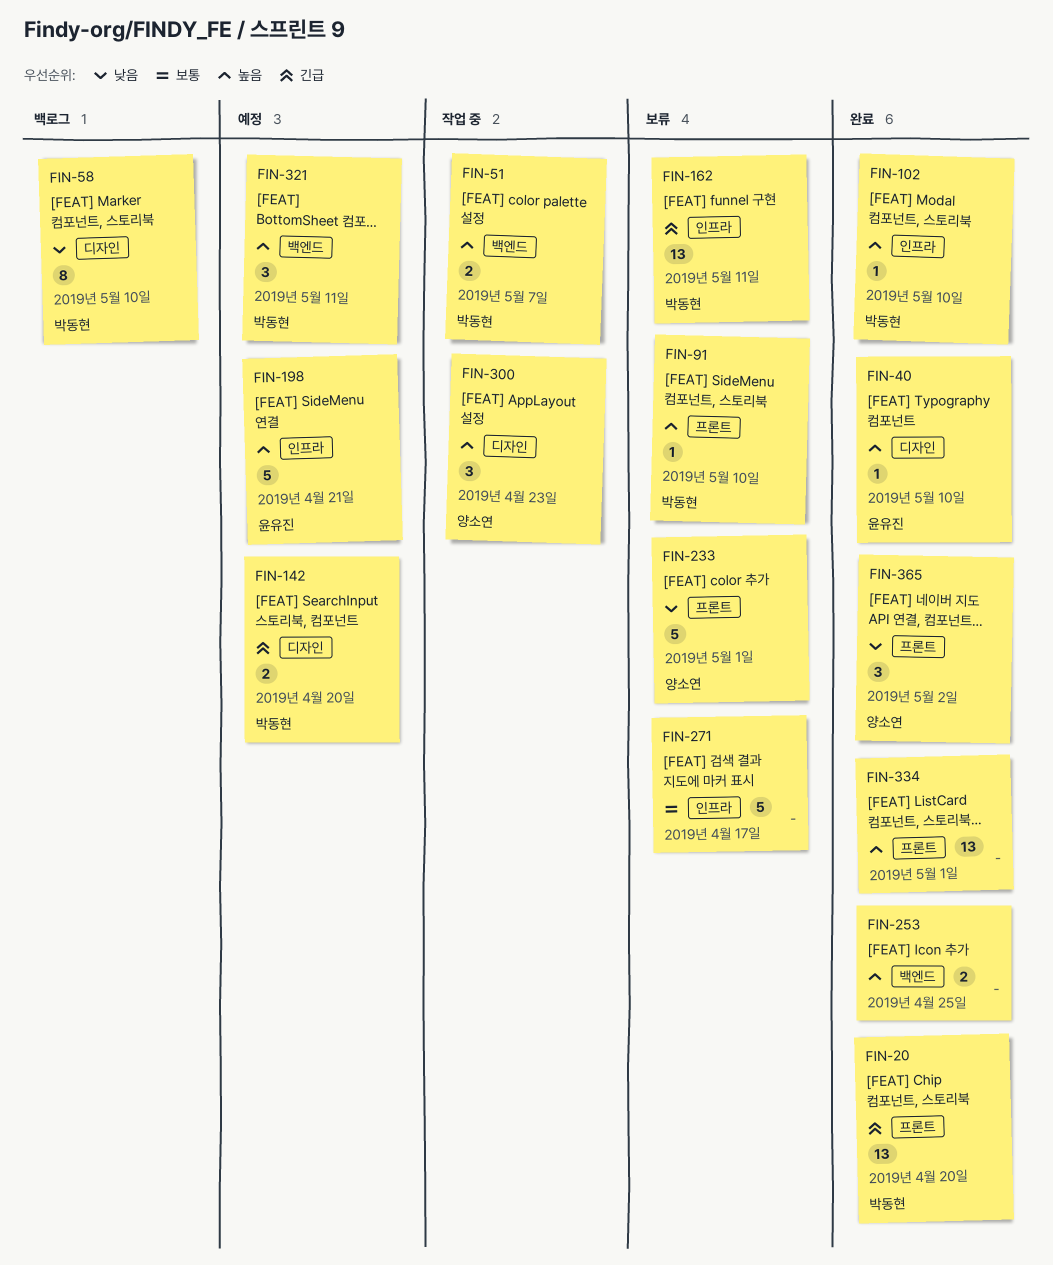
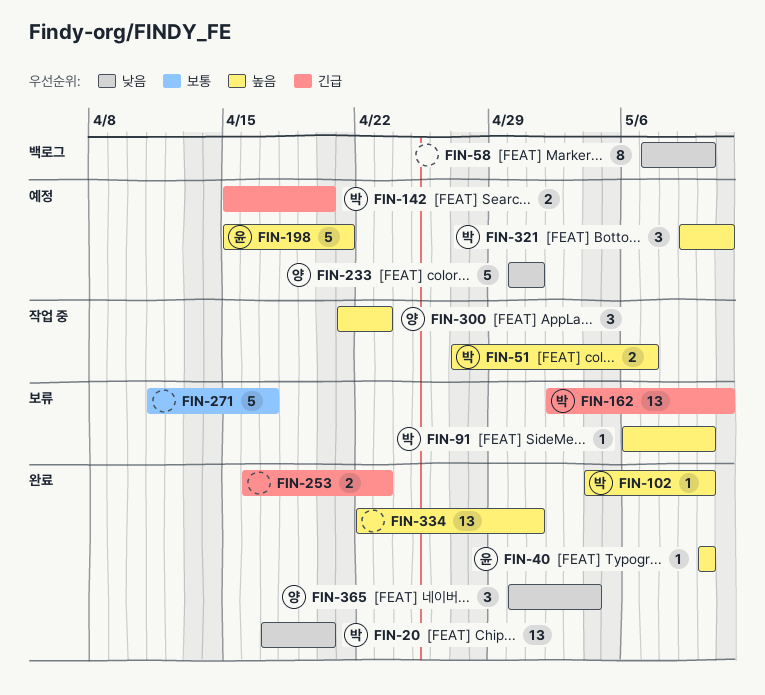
FIN-20, priority: 긴급 -> 낮음
FIN-58, owner: 박동현 -> none
FIN-233, status: 보류 -> 예정
FIN-253, priority: 높음 -> 긴급
FIN-253, due: Apr 25 -> Apr 23
FIN-365, due: May 2 -> May 4

